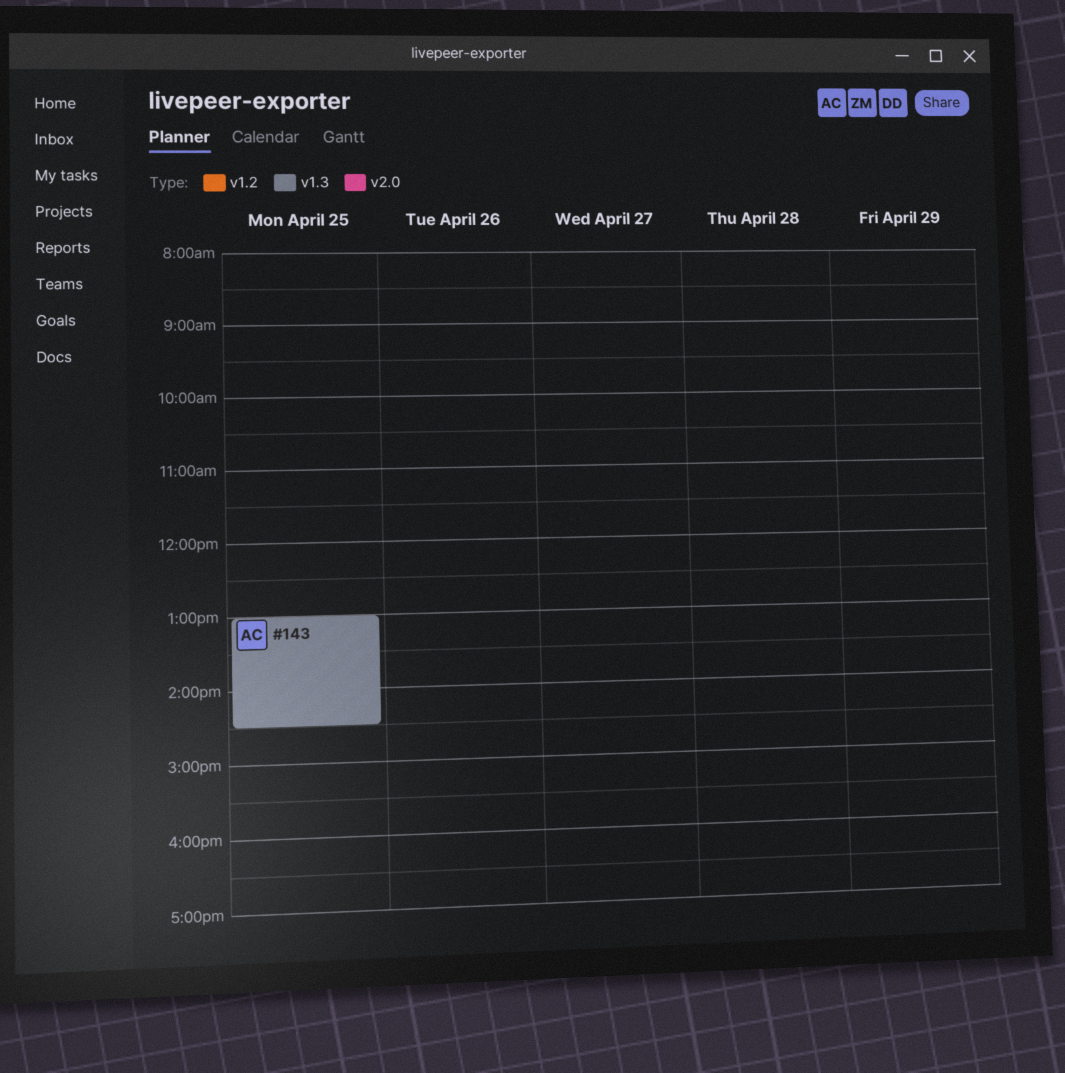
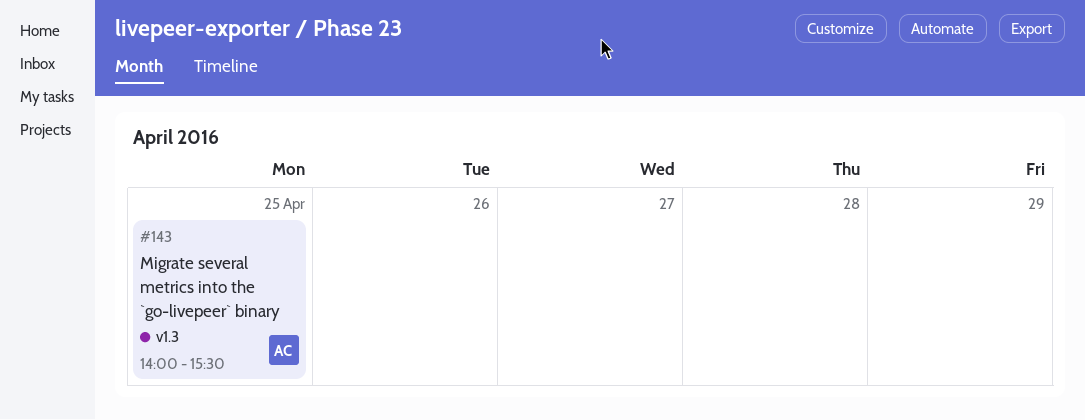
#143, begins: 13:00 -> 14:00
#143, ends: 14:30 -> 15:30

